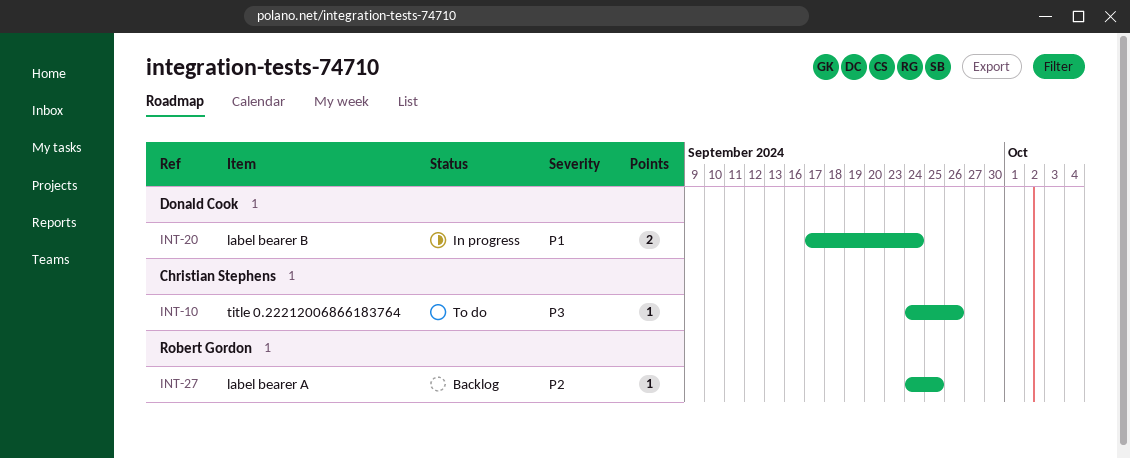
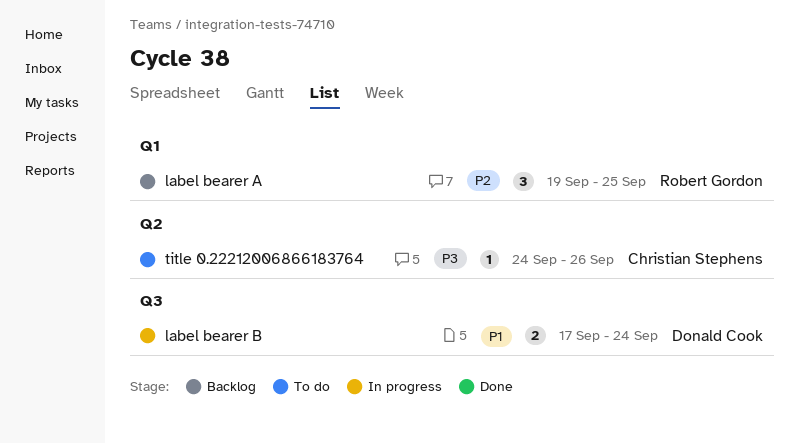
label bearer A, estimate: 1 -> 3
label bearer A, start: Sep 24 -> Sep 19

